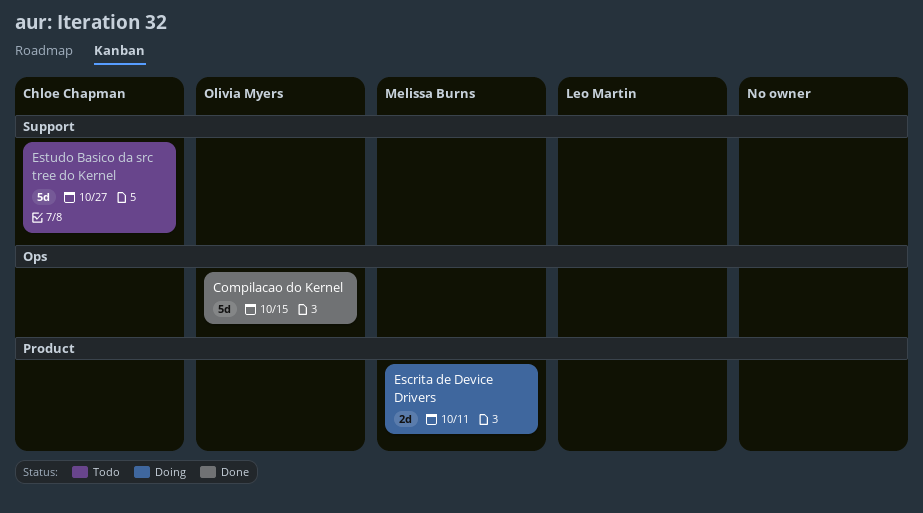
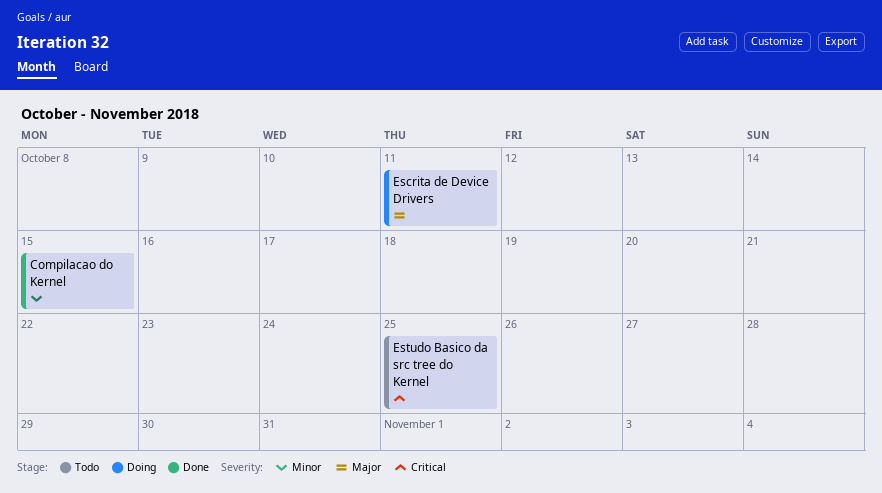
Estudo Basico da src tree do Kernel, due: Oct 27 -> Oct 25

